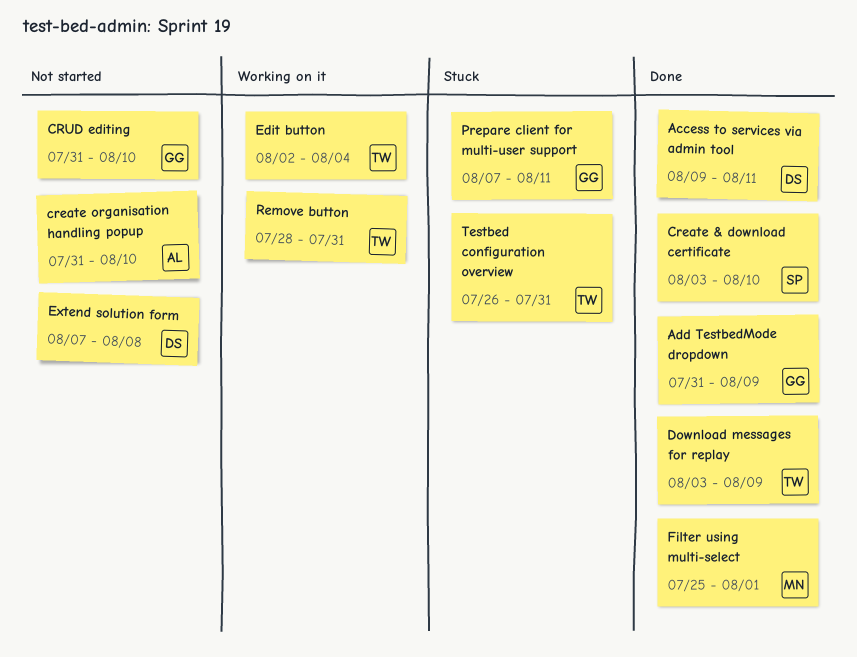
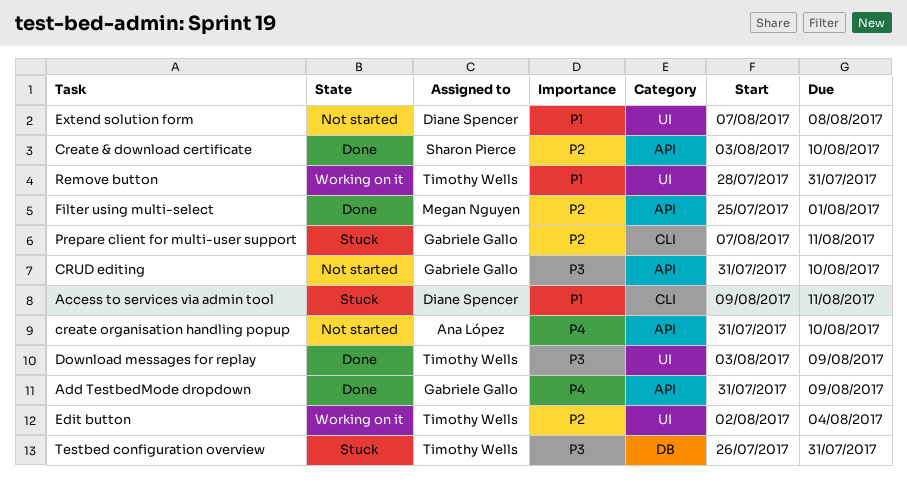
Access to services via admin tool, status: Done -> Stuck

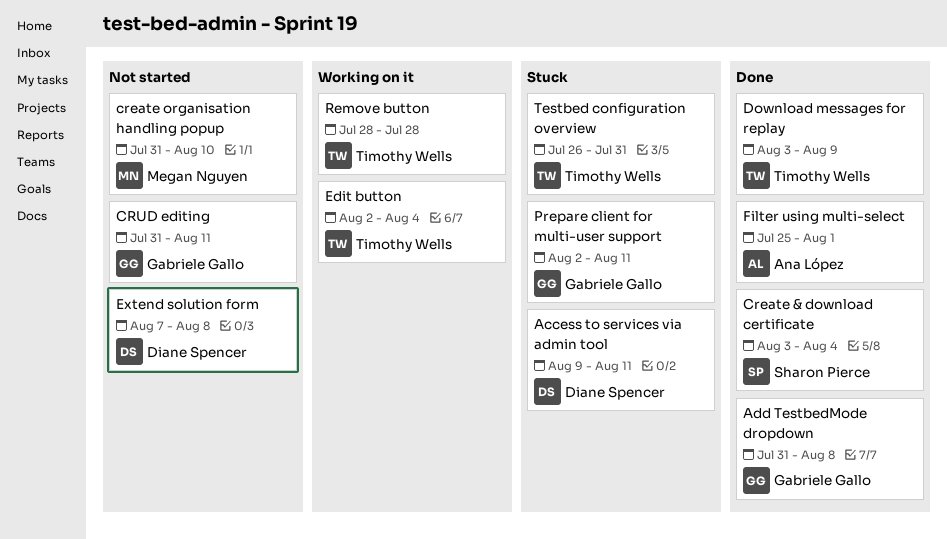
Add TestbedMode dropdown, due: Aug 9 -> Aug 8
Create & download certificate, due: Aug 10 -> Aug 4
create organisation handling popup, owner: Ana López -> Megan Nguyen
CRUD editing, due: Aug 10 -> Aug 11
Filter using multi-select, owner: Megan Nguyen -> Ana López
Prepare client for multi-user support, start: Aug 7 -> Aug 2
Remove button, due: Jul 31 -> Jul 28

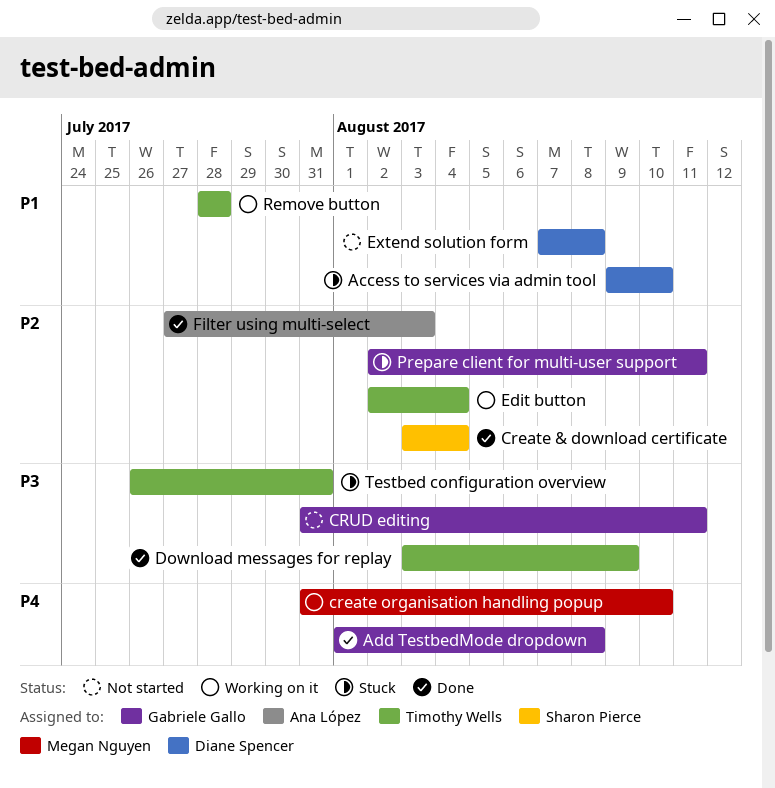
Access to services via admin tool, due: Aug 11 -> Aug 10
Add TestbedMode dropdown, start: Jul 31 -> Aug 1
create organisation handling popup, status: Not started -> Working on it
Filter using multi-select, start: Jul 25 -> Jul 27
Filter using multi-select, due: Aug 1 -> Aug 3

